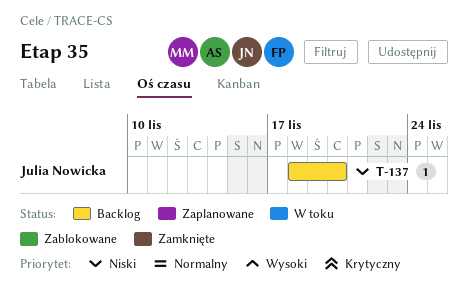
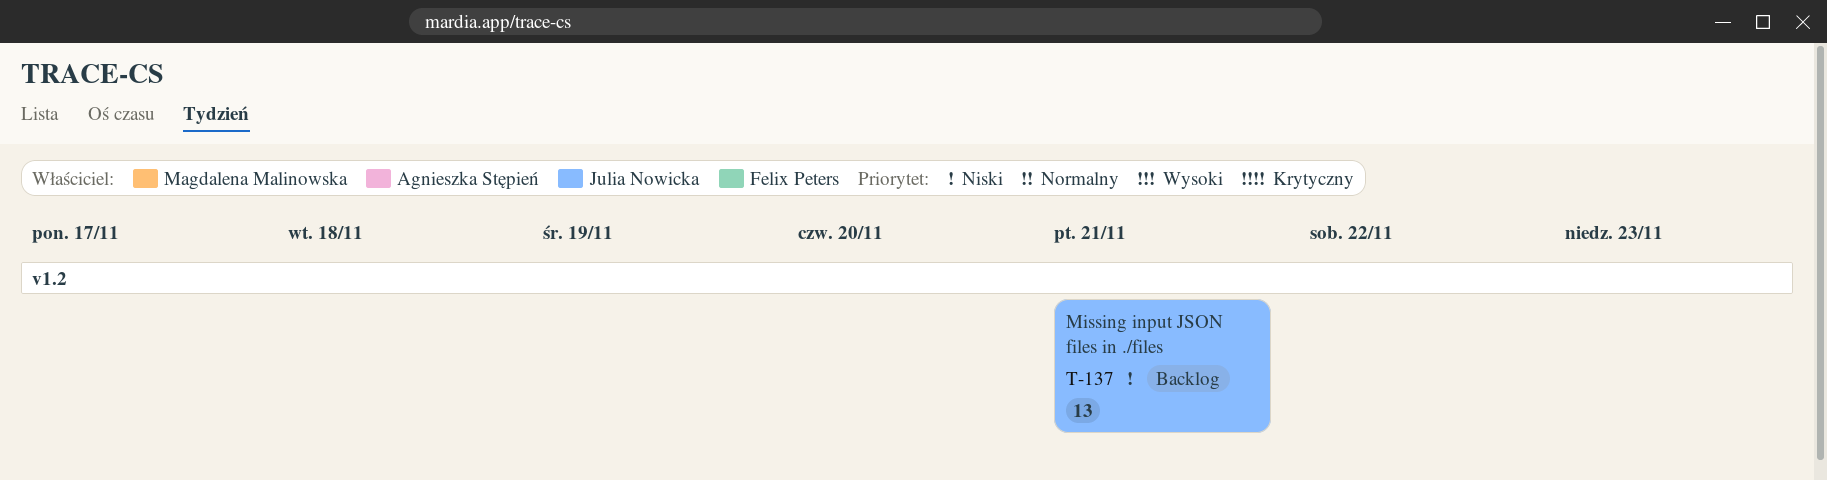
T-137, estimate: 1 -> 13
T-137, due: Nov 20 -> Nov 21

